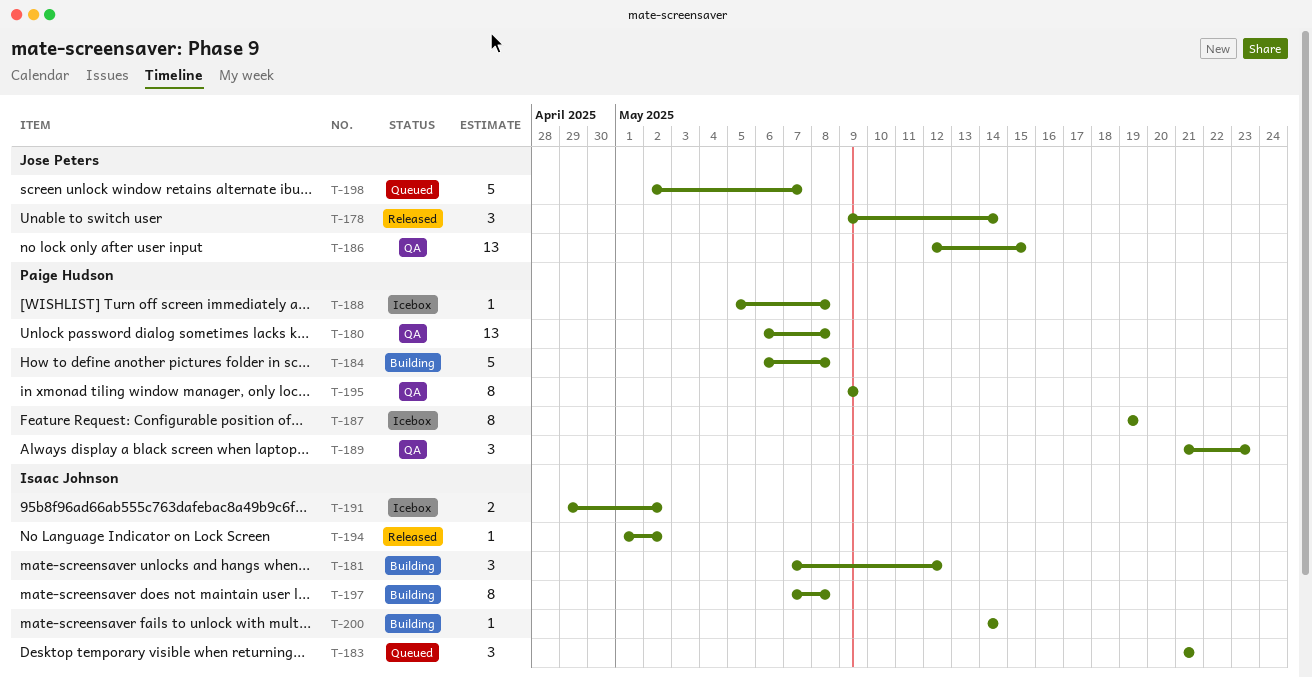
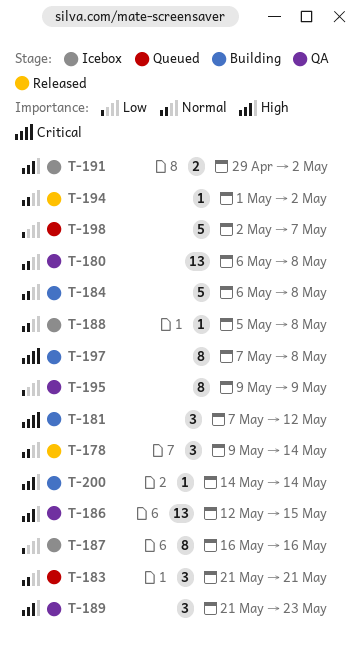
T-187, start: May 19 -> May 16
T-187, due: May 19 -> May 16

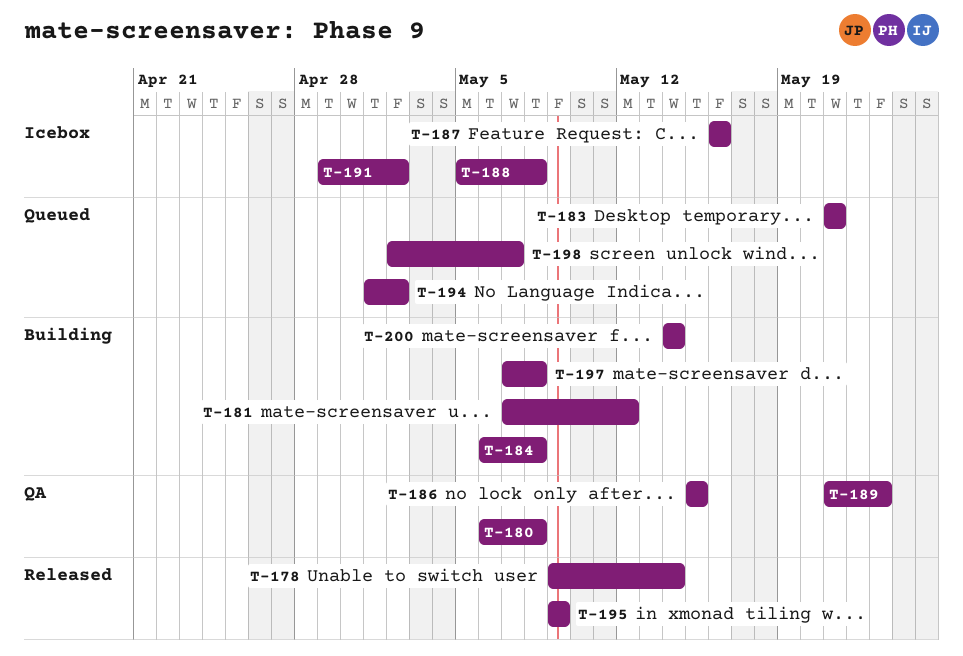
T-186, start: May 12 -> May 15
T-194, status: Released -> Queued
T-195, status: QA -> Released

